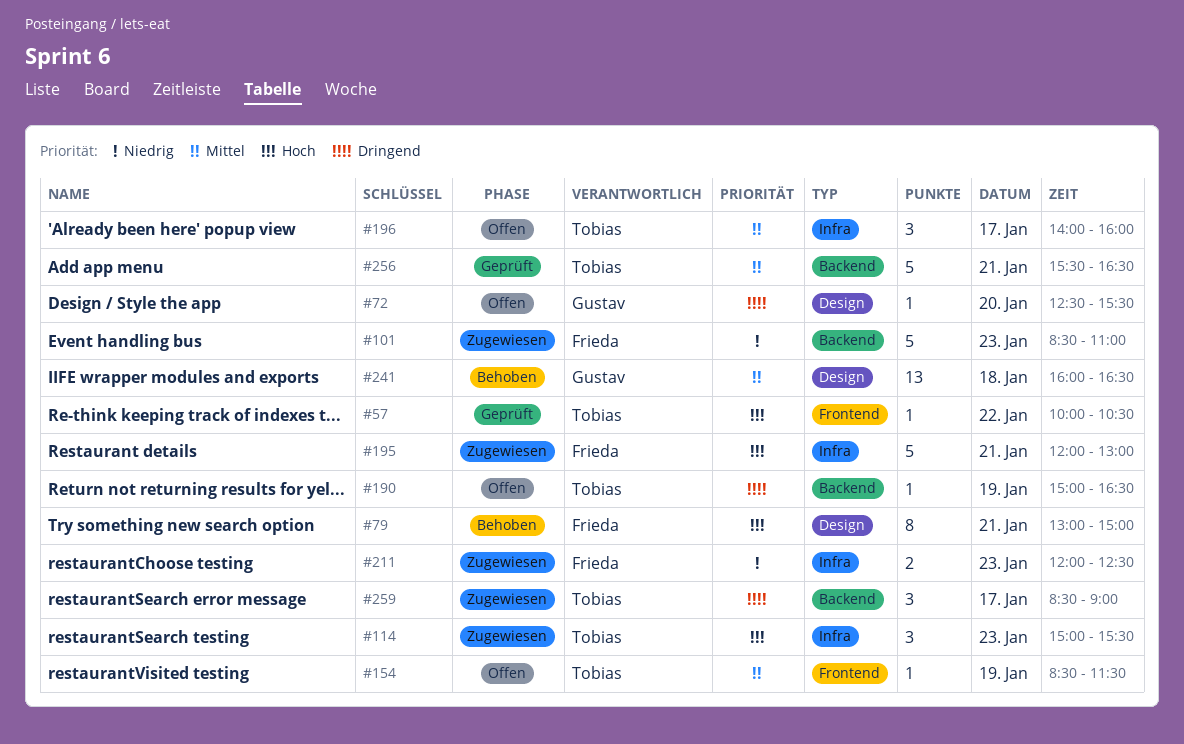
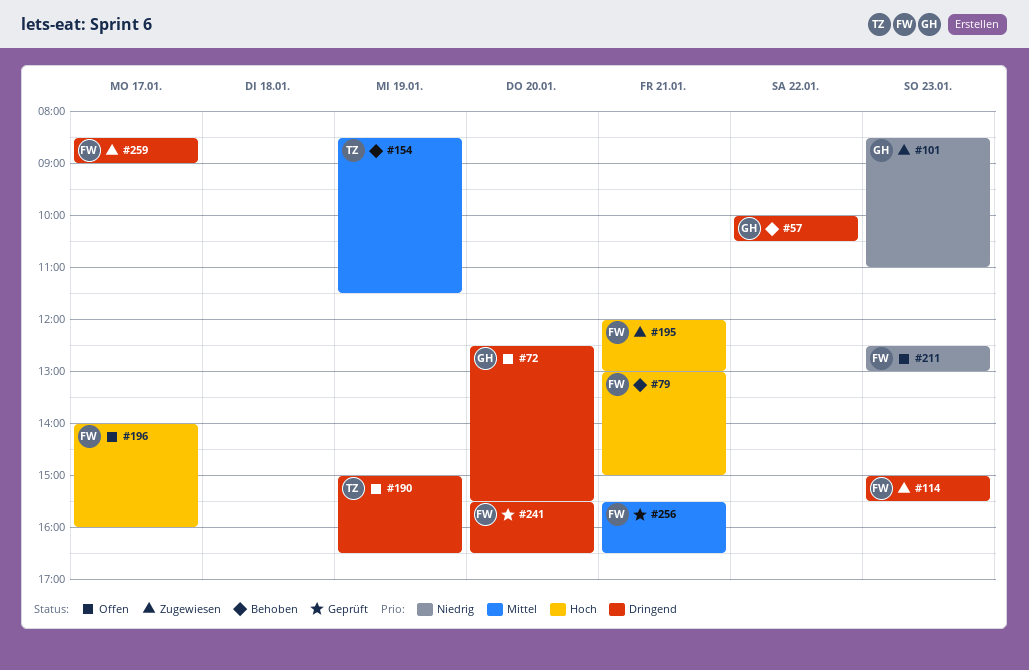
#57, status: Geprüft -> Behoben
#57, owner: Tobias -> Gustav
#57, priority: Hoch -> Dringend
#101, owner: Frieda -> Gustav
#114, owner: Tobias -> Frieda
#114, priority: Hoch -> Dringend
#154, status: Offen -> Behoben
#196, owner: Tobias -> Frieda
#196, priority: Mittel -> Hoch
#211, status: Zugewiesen -> Offen
#211, begins: 12:00 -> 12:30
#211, ends: 12:30 -> 13:00
#241, status: Behoben -> Geprüft
#241, owner: Gustav -> Frieda
#241, priority: Mittel -> Dringend
#241, day: Jan 18 -> Jan 20
#241, begins: 16:00 -> 15:30
#256, owner: Tobias -> Frieda
#259, owner: Tobias -> Frieda

